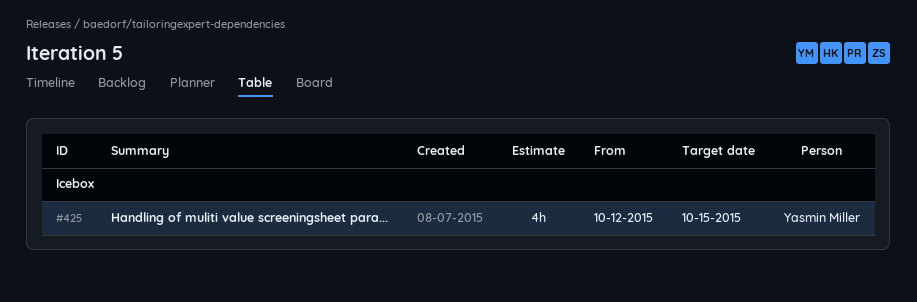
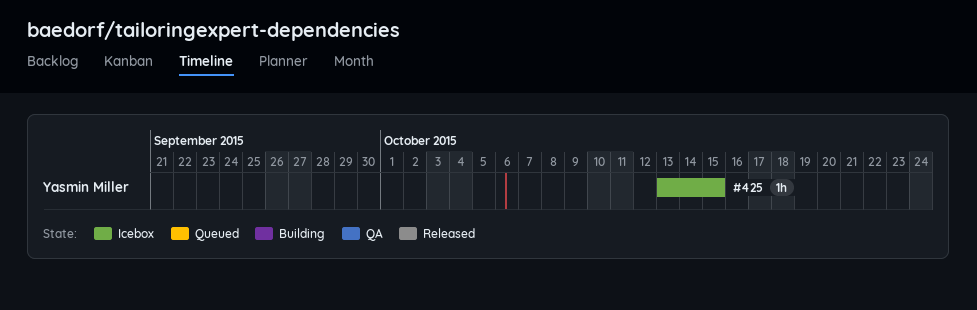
#425, estimate: 4h -> 1h
#425, start: Oct 12 -> Oct 13

